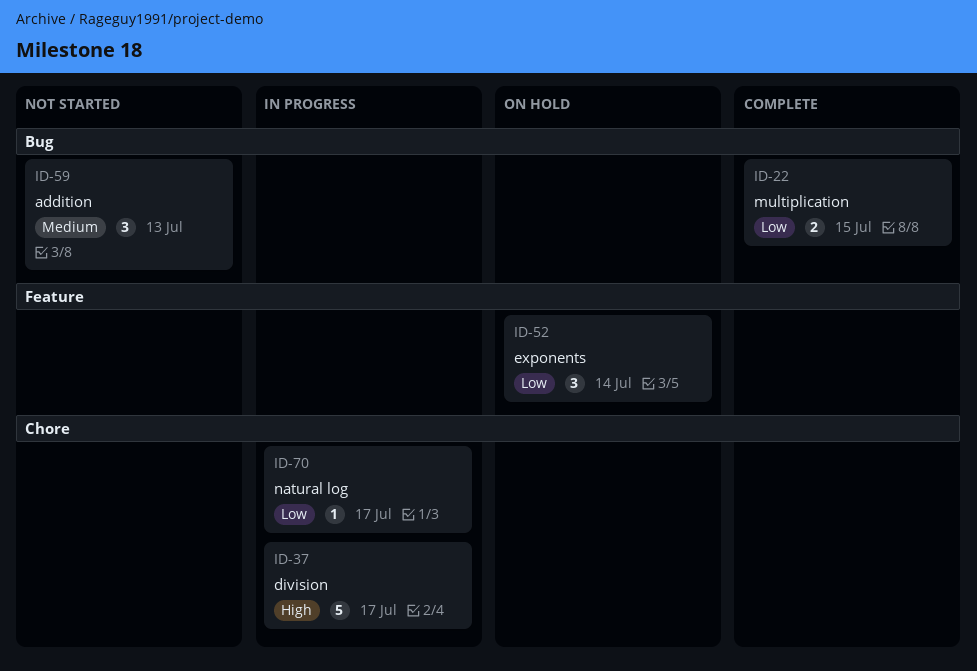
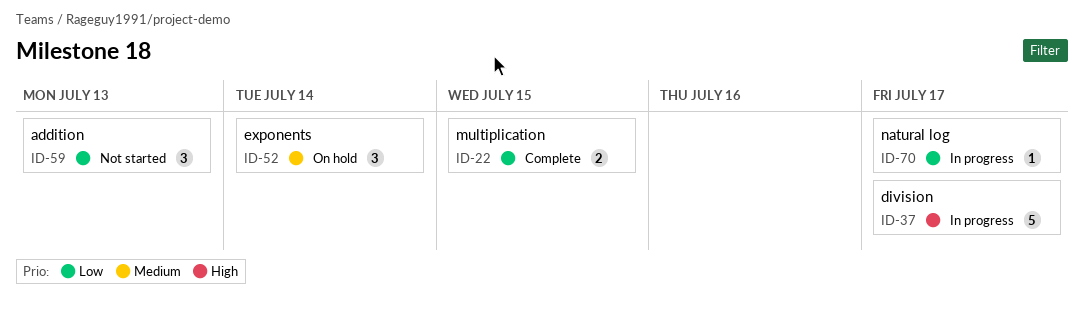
ID-52, priority: Low -> Medium
ID-59, priority: Medium -> Low

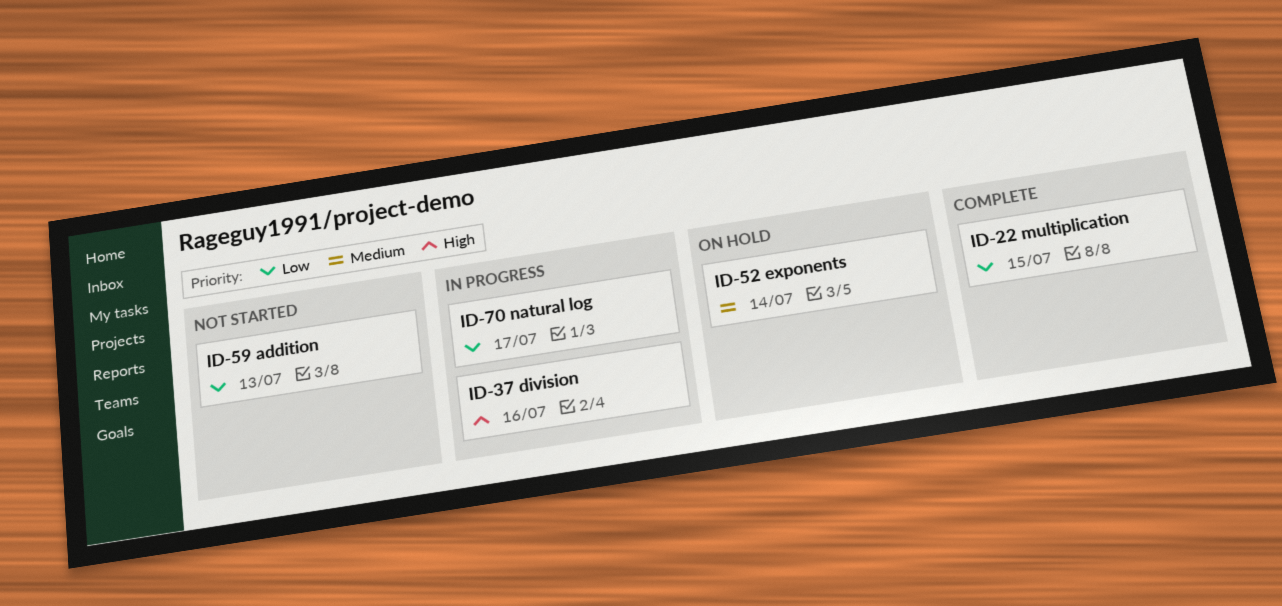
ID-37, due: Jul 17 -> Jul 16

